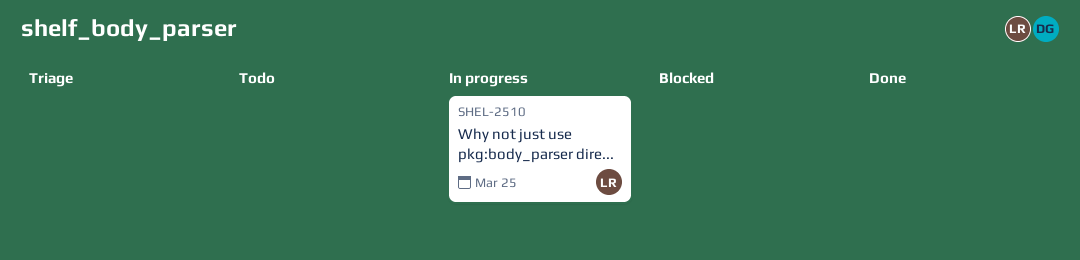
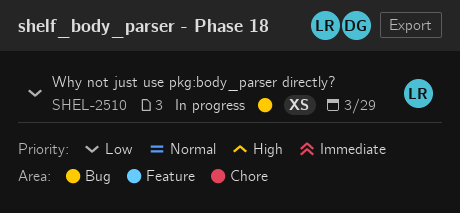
SHEL-2510, due: Mar 25 -> Mar 29

